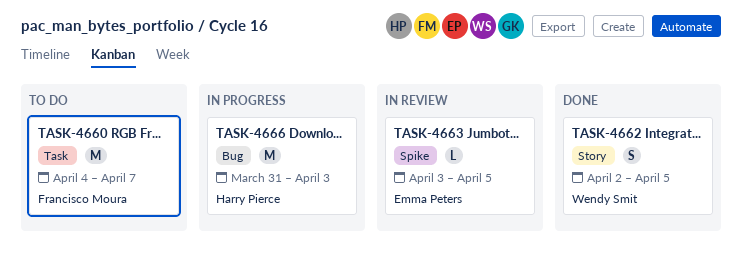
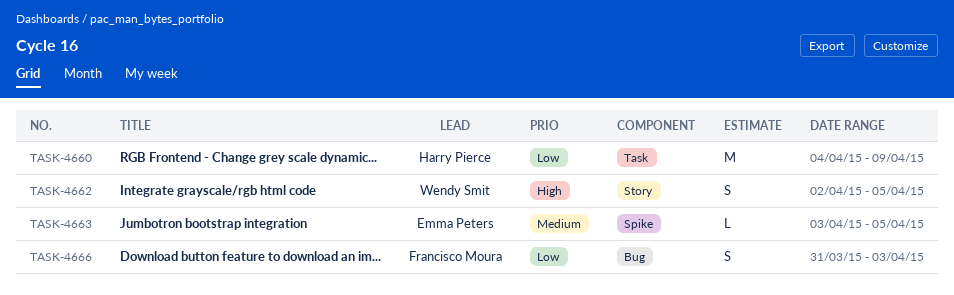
TASK-4660, owner: Francisco Moura -> Harry Pierce
TASK-4660, due: Apr 7 -> Apr 9
TASK-4666, owner: Harry Pierce -> Francisco Moura
TASK-4666, estimate: M -> S

